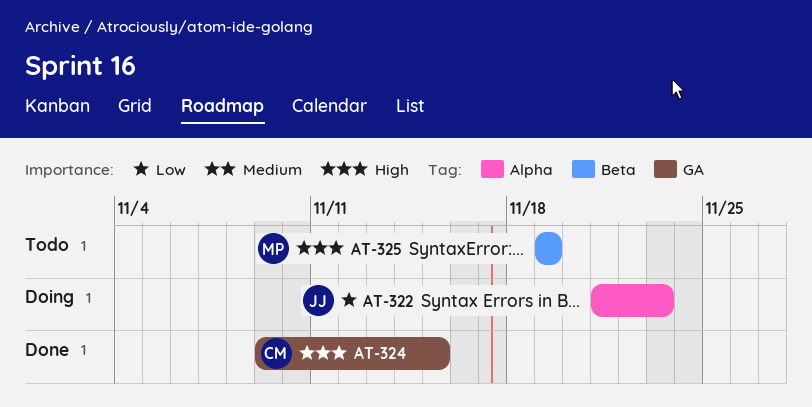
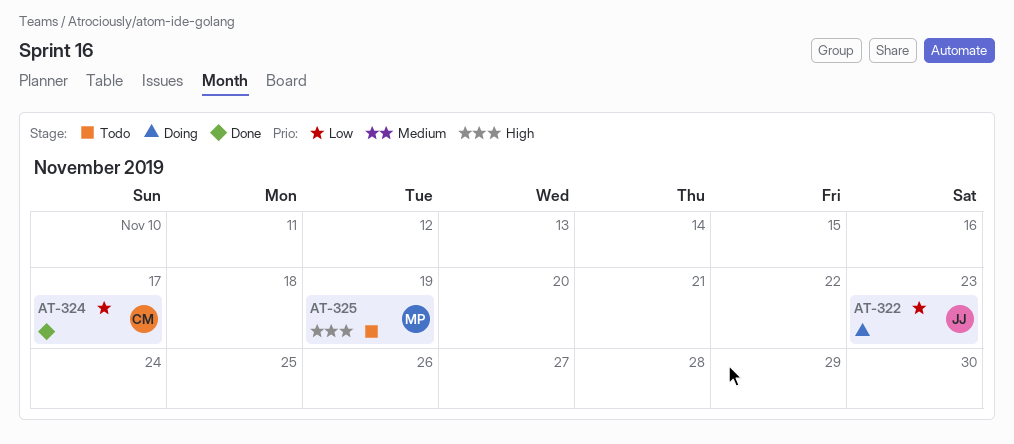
AT-324, priority: High -> Low
AT-324, due: Nov 15 -> Nov 17

